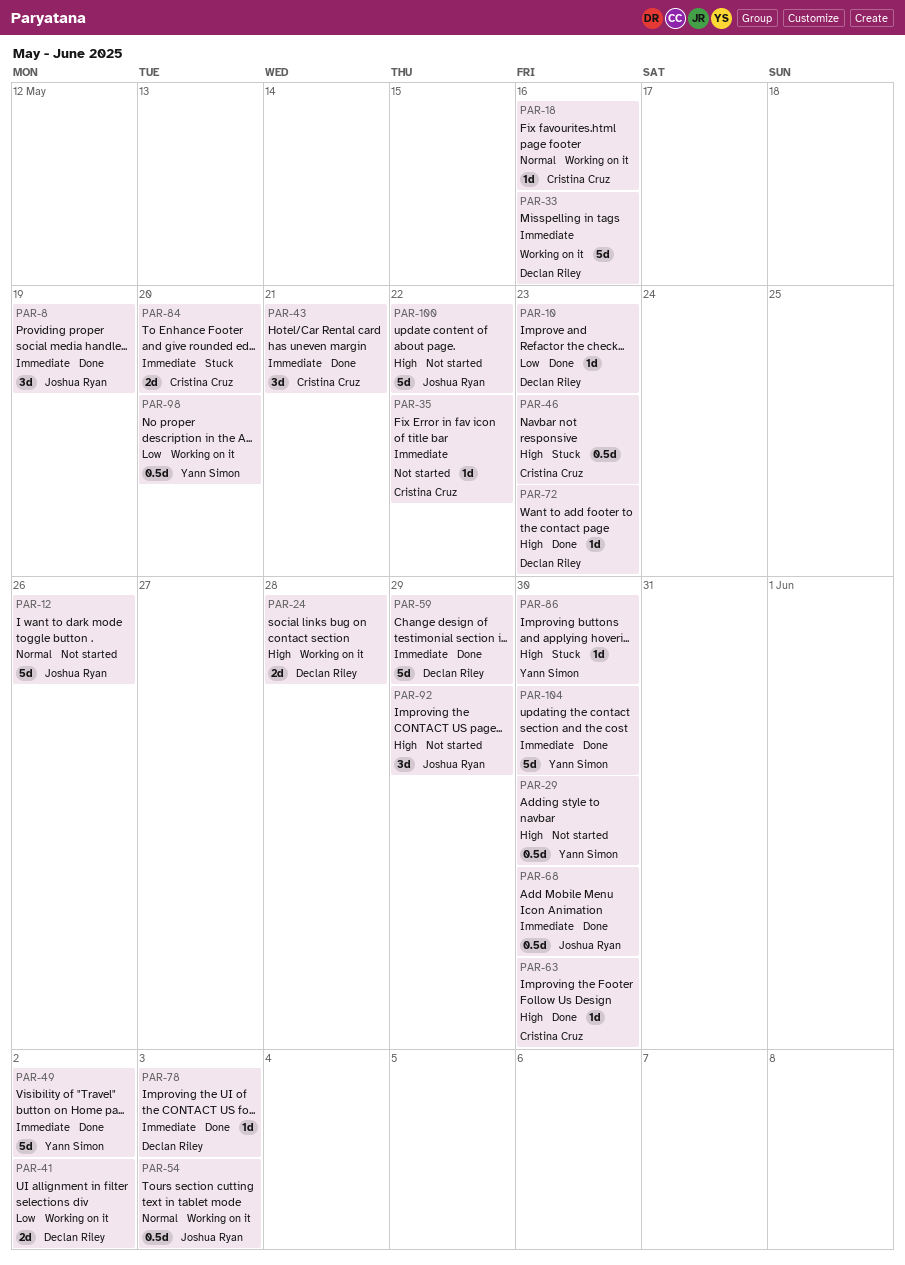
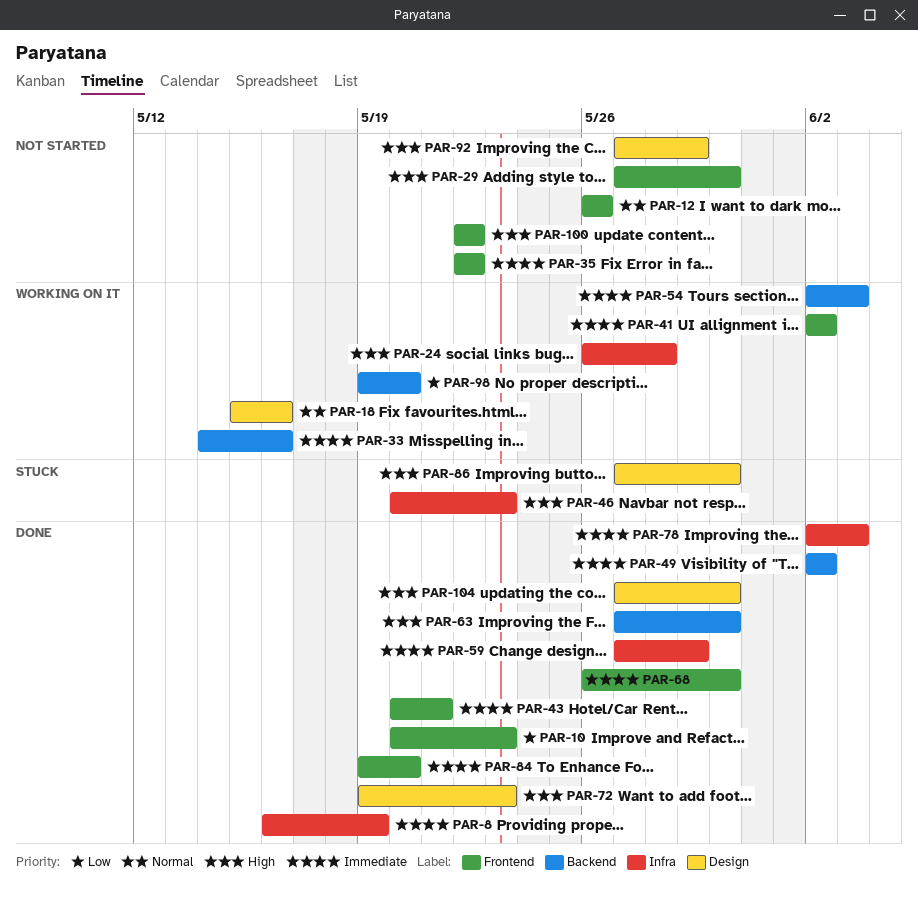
PAR-41, priority: Low -> Immediate
PAR-54, priority: Normal -> Immediate
PAR-84, status: Stuck -> Done
PAR-104, priority: Immediate -> High

